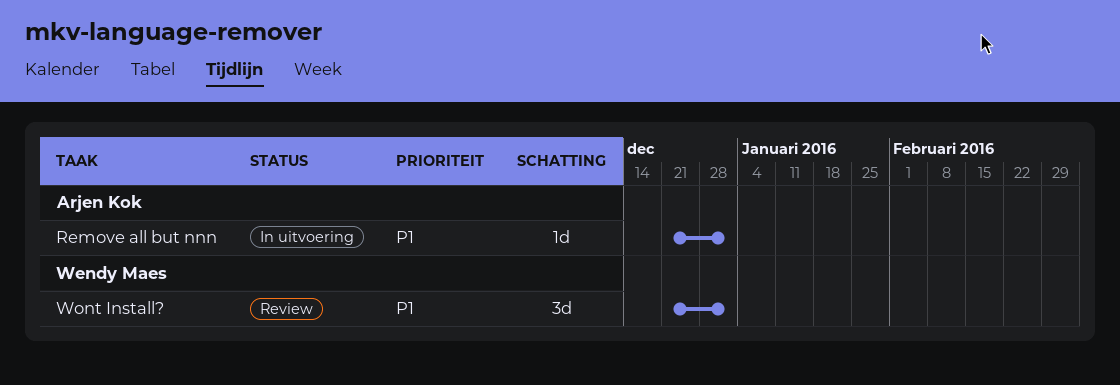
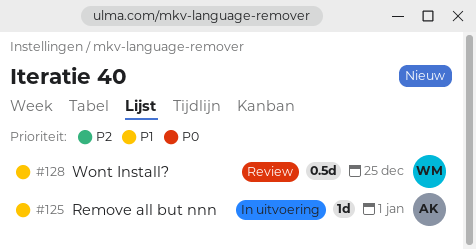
Wont Install?, estimate: 3d -> 0.5d
Wont Install?, due: Jan 1 -> Dec 25

